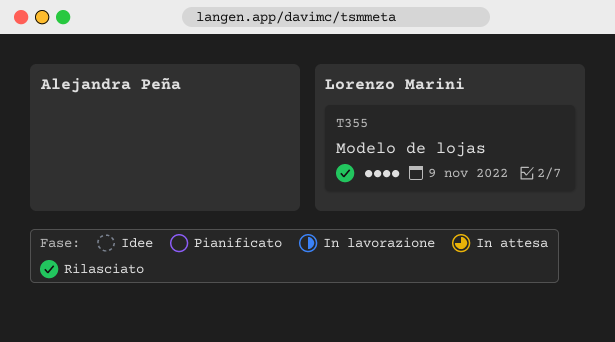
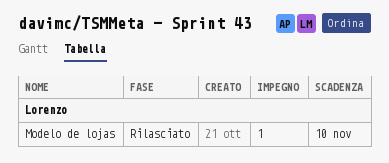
Modelo de lojas, estimate: 4 -> 1
Modelo de lojas, due: Nov 9 -> Nov 10

